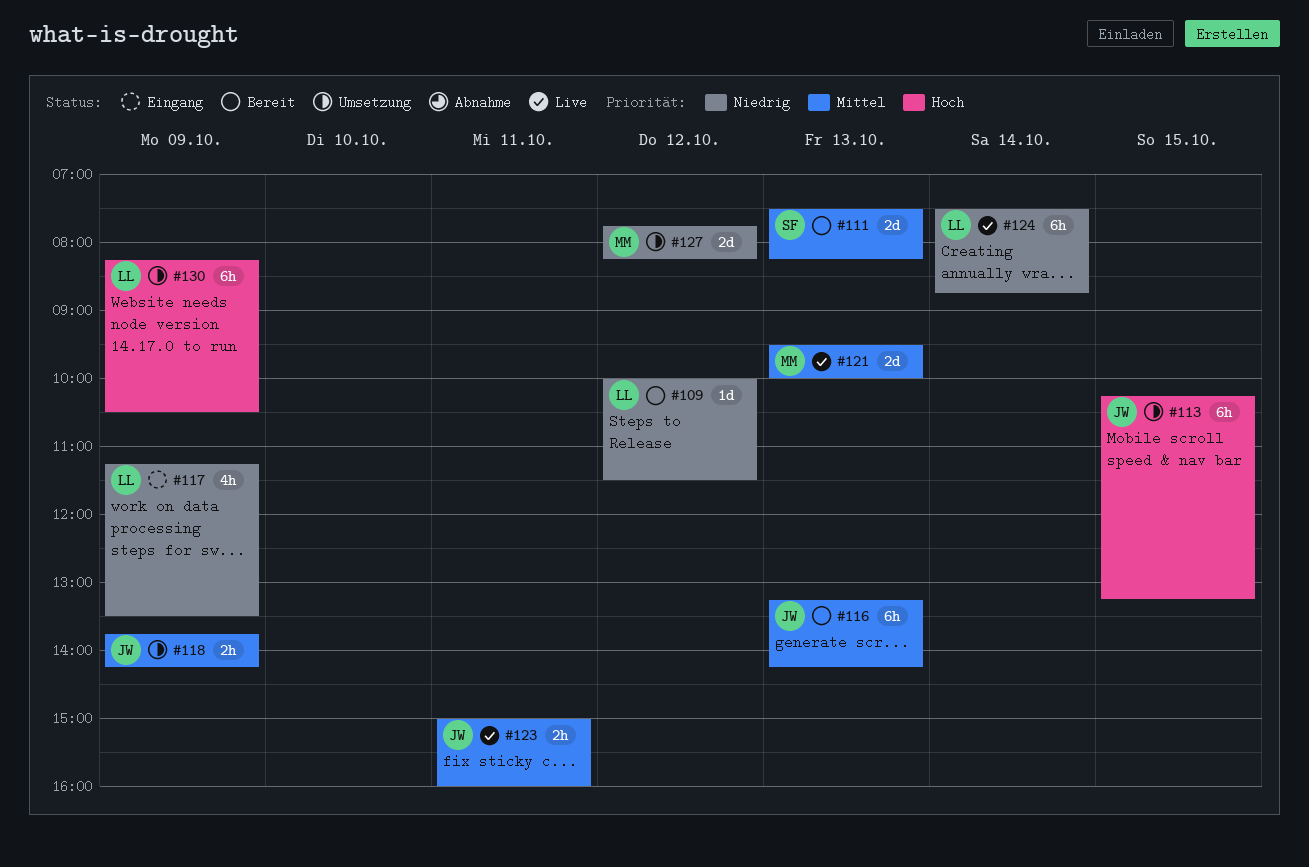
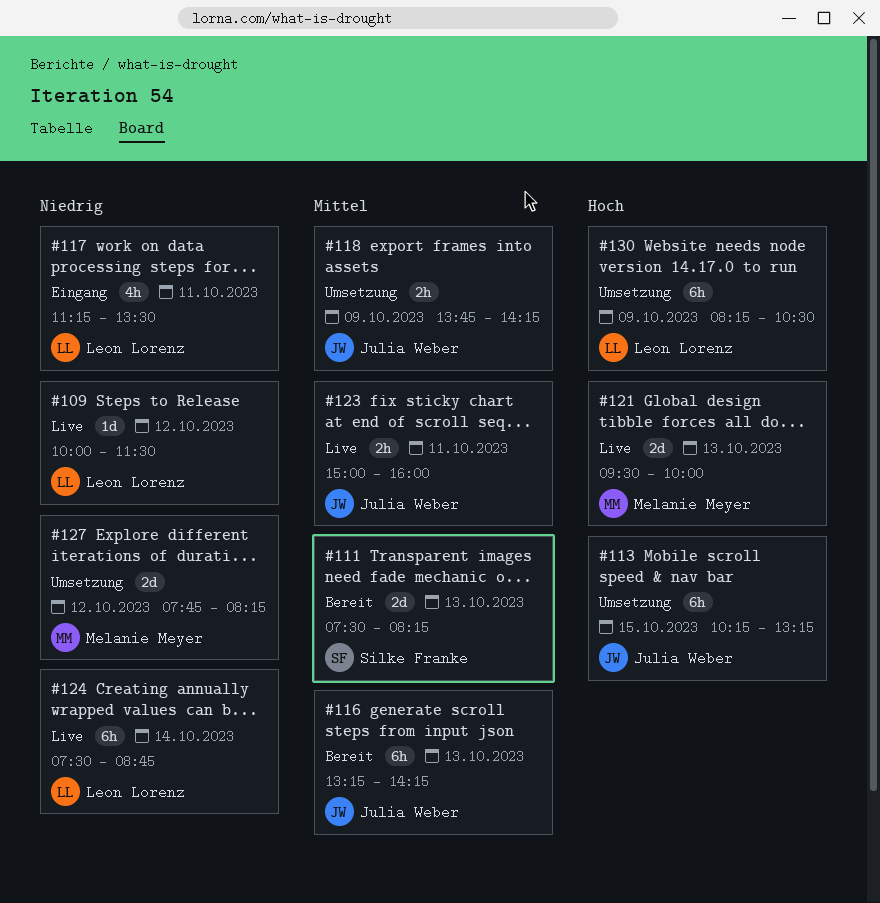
#109, status: Bereit -> Live
#117, day: Oct 9 -> Oct 11
#121, priority: Mittel -> Hoch

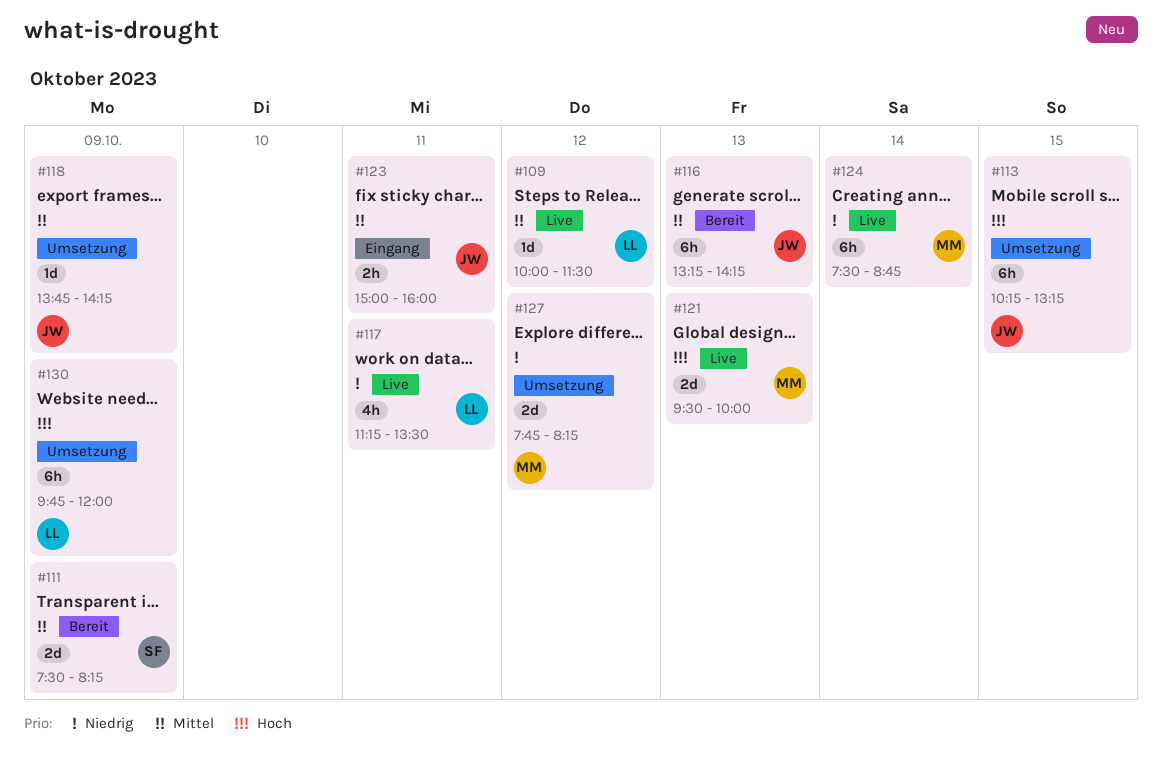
#109, priority: Niedrig -> Mittel
#111, day: Oct 13 -> Oct 9
#117, status: Eingang -> Live
#118, estimate: 2h -> 1d
#123, status: Live -> Eingang
#124, owner: Leon Lorenz -> Melanie Meyer
#130, begins: 08:15 -> 09:45
#130, ends: 10:30 -> 12:00

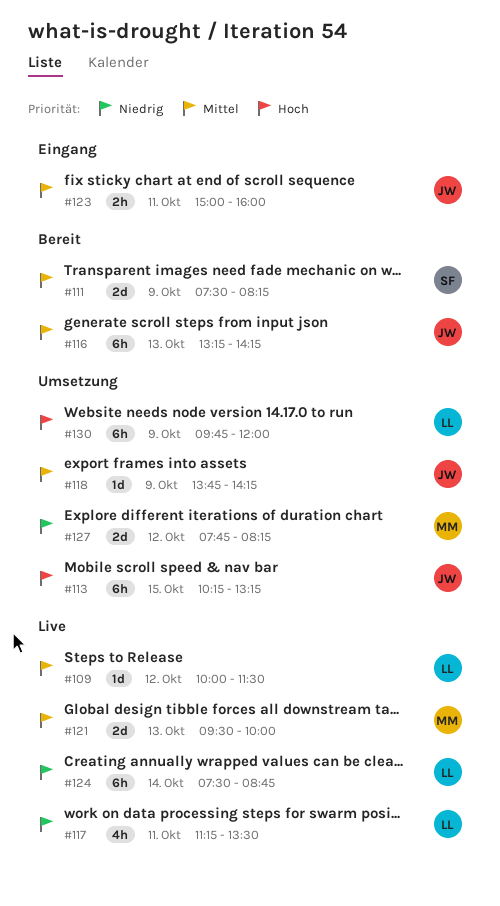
#121, priority: Hoch -> Mittel
#124, owner: MM -> LL

